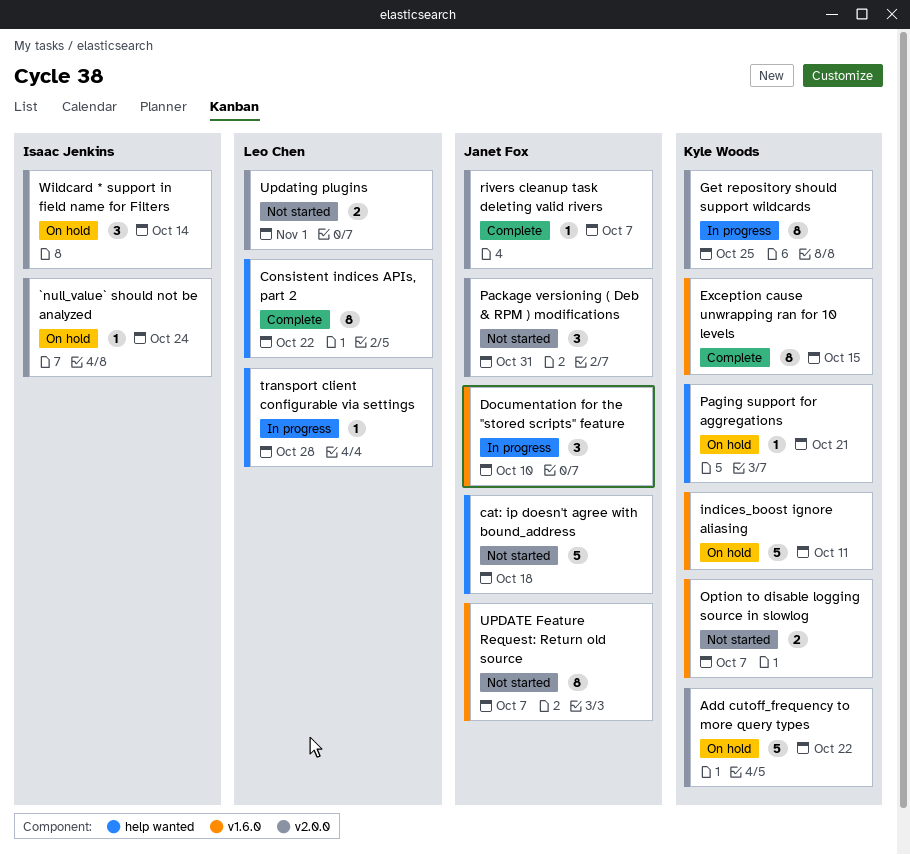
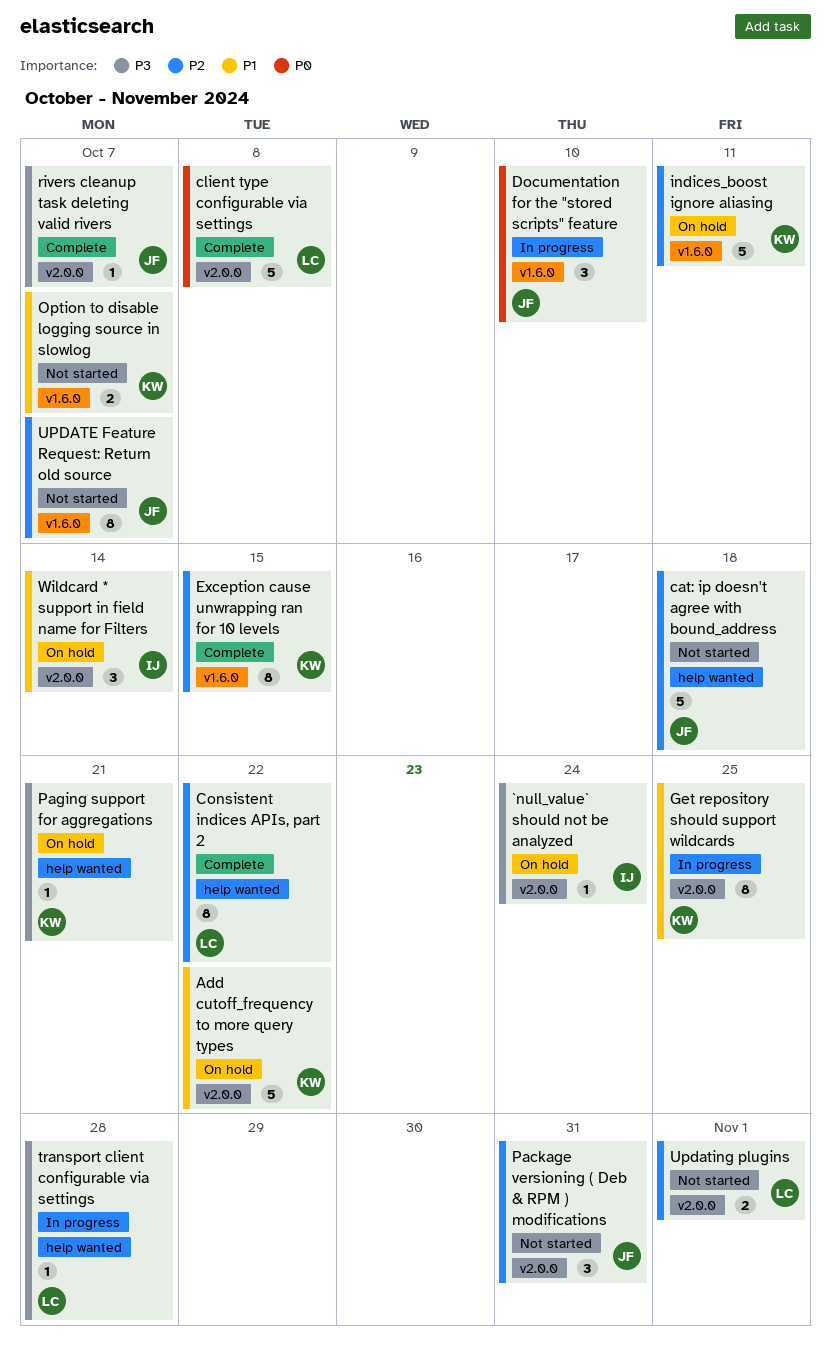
client type configurable via settings: none -> present

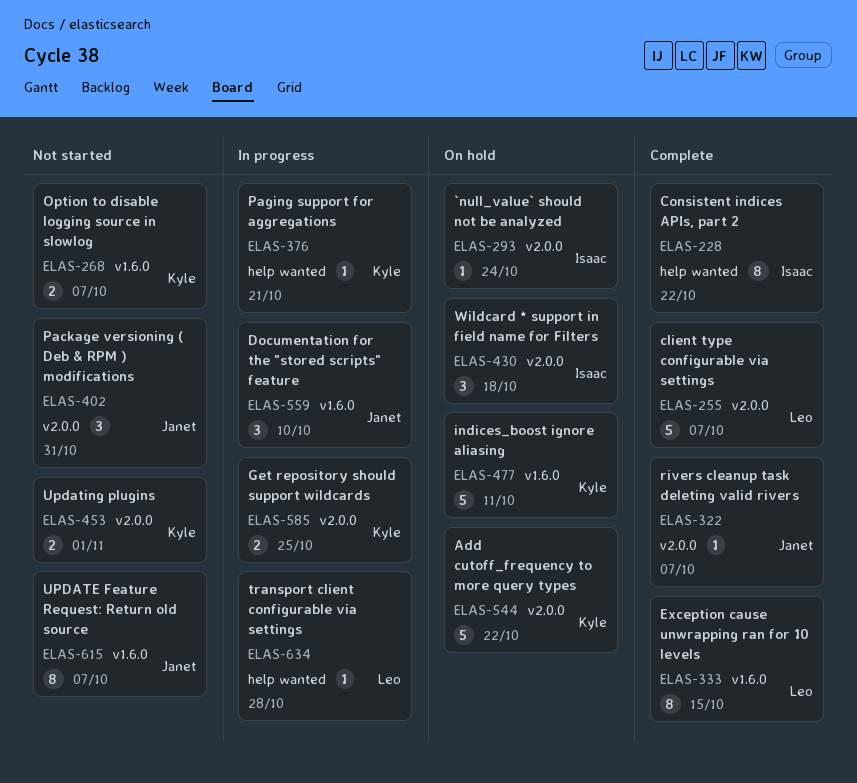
cat: ip doesn't agree with bound_address: present -> none
client type configurable via settings, due: Oct 8 -> Oct 7
Consistent indices APIs, part 2, owner: Leo -> Isaac
Exception cause unwrapping ran for 10 levels, owner: Kyle -> Leo
Get repository should support wildcards, estimate: 8 -> 2
Paging support for aggregations, status: On hold -> In progress
Updating plugins, owner: Leo -> Kyle
Wildcard * support in field name for Filters, due: Oct 14 -> Oct 18

